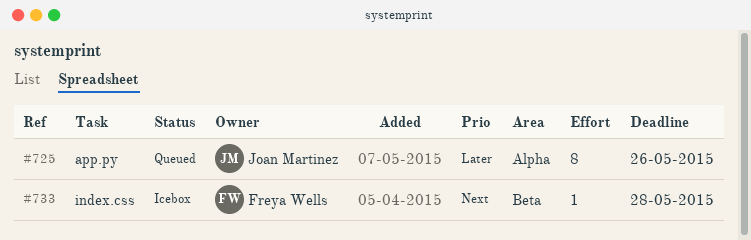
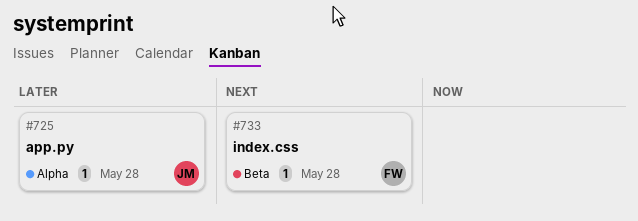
#725, estimate: 8 -> 1
#725, due: May 26 -> May 28

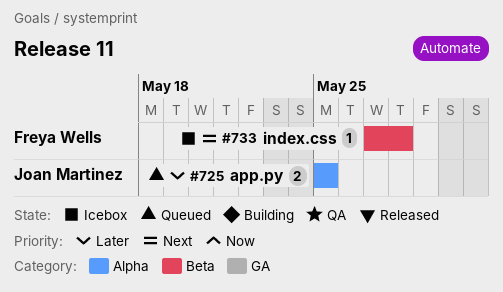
#725, estimate: 1 -> 2
#725, due: May 28 -> May 25

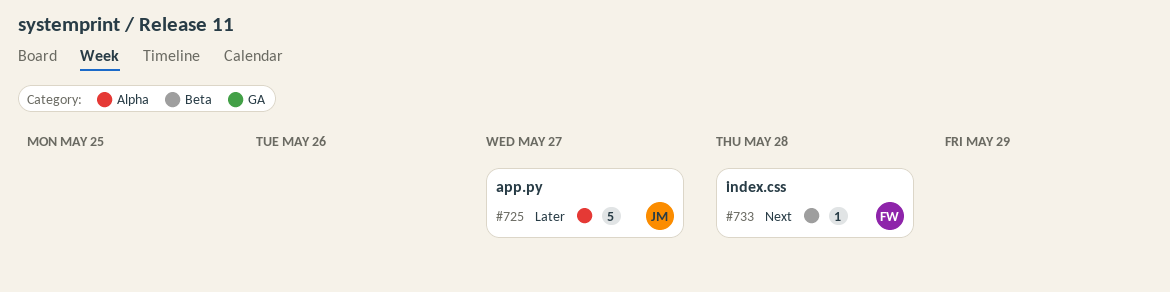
#725, estimate: 2 -> 5
#725, due: May 25 -> May 27

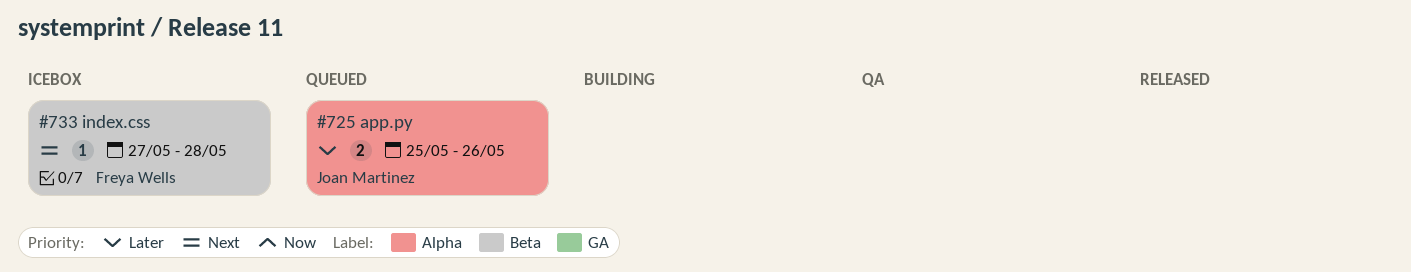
#725, estimate: 5 -> 2
#725, due: May 27 -> May 26

